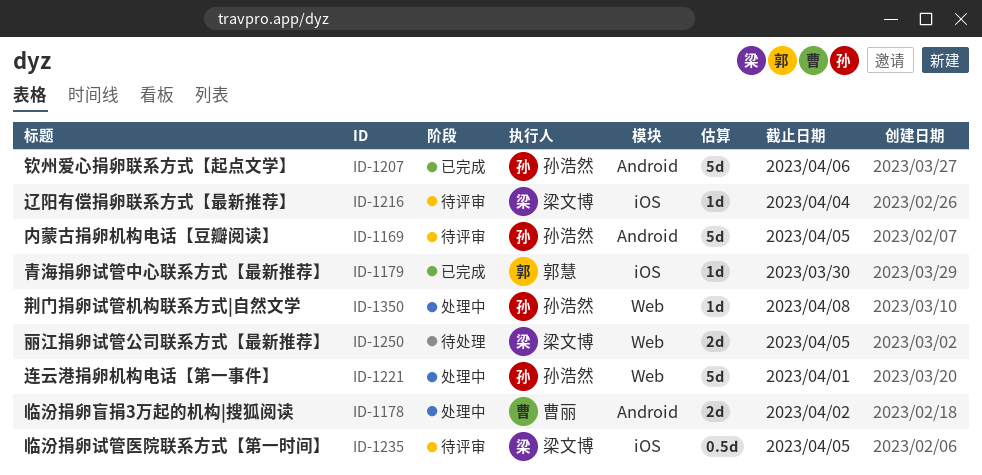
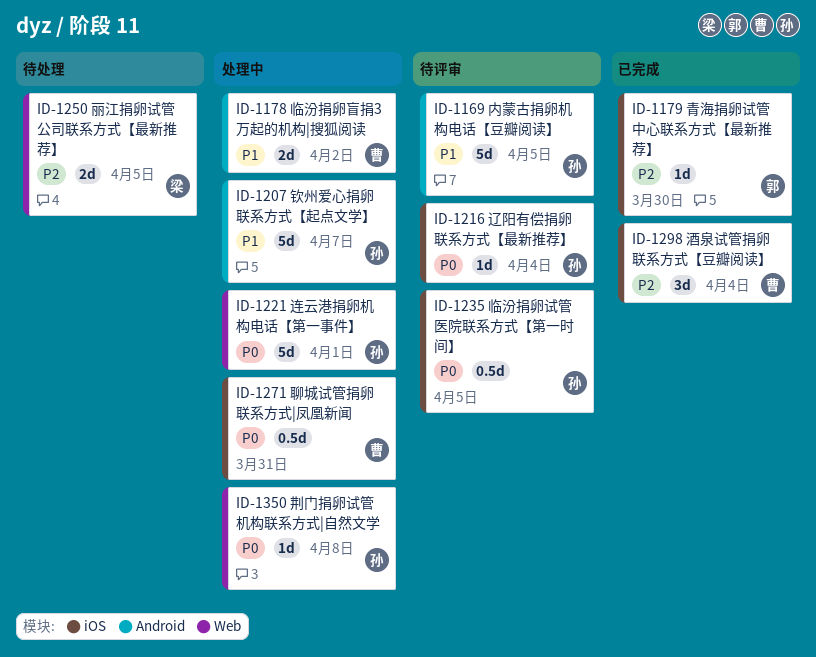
ID-1207, status: 已完成 -> 处理中
ID-1207, due: Apr 6 -> Apr 7
ID-1216, owner: 梁文博 -> 孙浩然
ID-1235, owner: 梁文博 -> 孙浩然
ID-1271: none -> present
ID-1298: none -> present

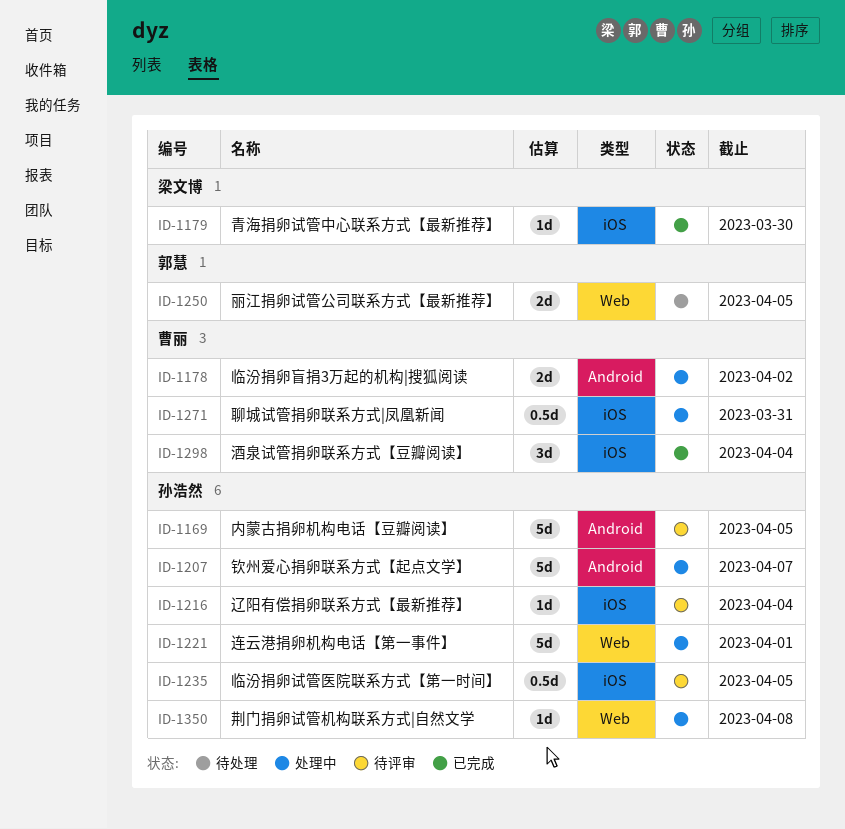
ID-1179, owner: 郭慧 -> 梁文博
ID-1250, owner: 梁文博 -> 郭慧

